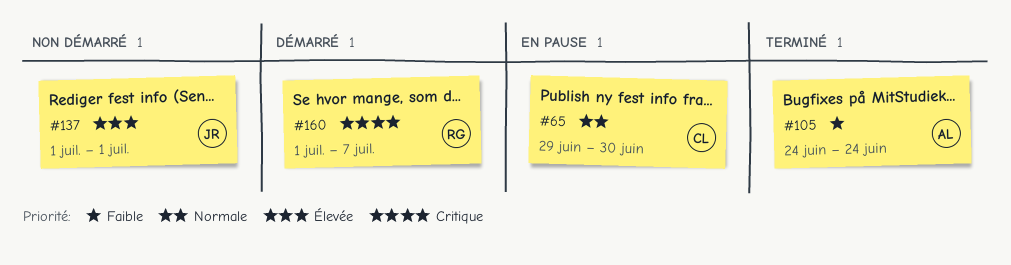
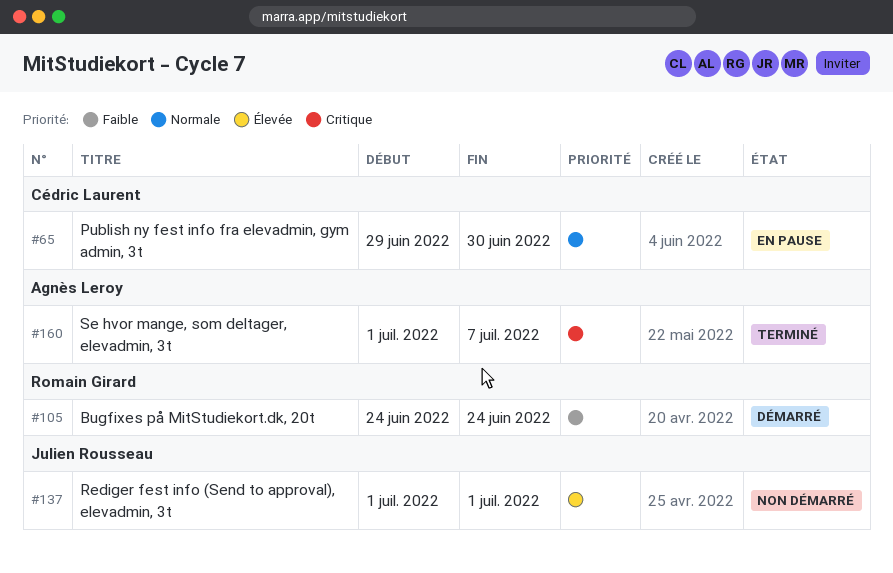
#105, status: Terminé -> Démarré
#105, owner: Agnès Leroy -> Romain Girard
#160, status: Démarré -> Terminé
#160, owner: Romain Girard -> Agnès Leroy

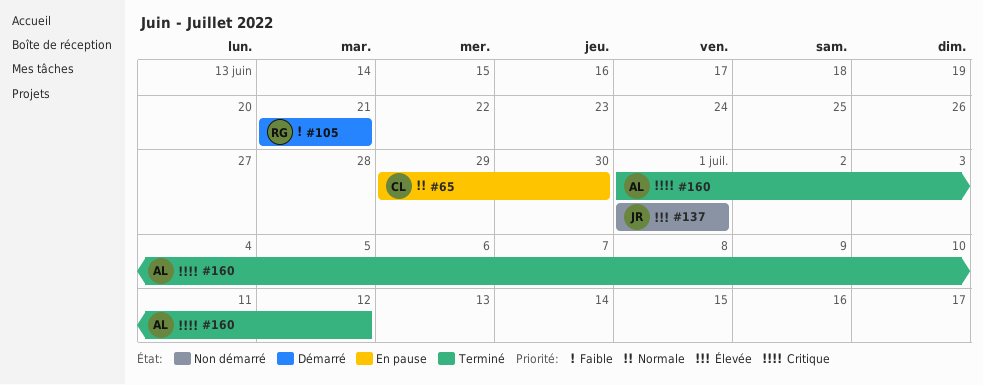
#105, start: Jun 24 -> Jun 21
#105, due: Jun 24 -> Jun 21
#160, due: Jul 7 -> Jul 12

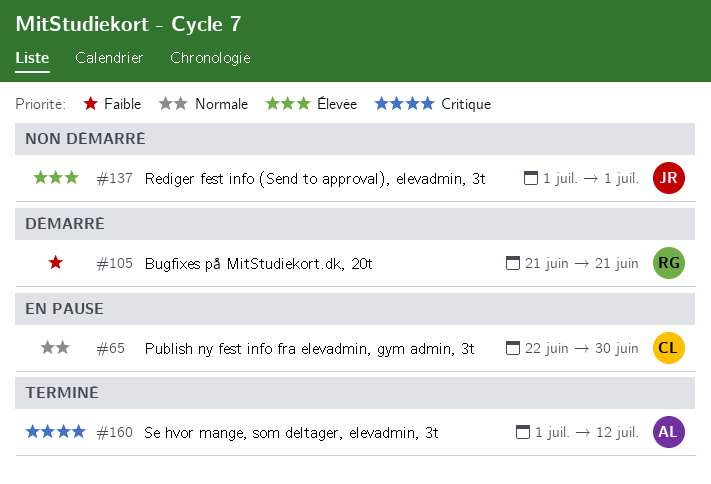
#65, start: Jun 29 -> Jun 22

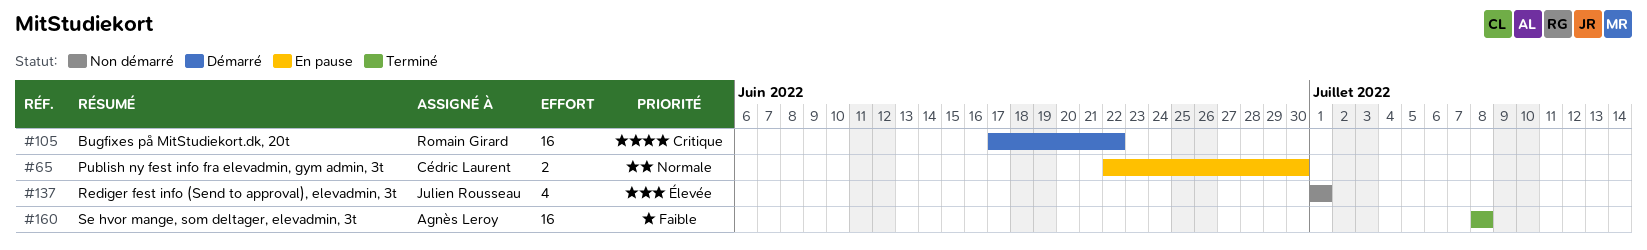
#105, priority: Faible -> Critique
#105, start: Jun 21 -> Jun 17
#105, due: Jun 21 -> Jun 22
#160, priority: Critique -> Faible
#160, start: Jul 1 -> Jul 8
#160, due: Jul 12 -> Jul 8

